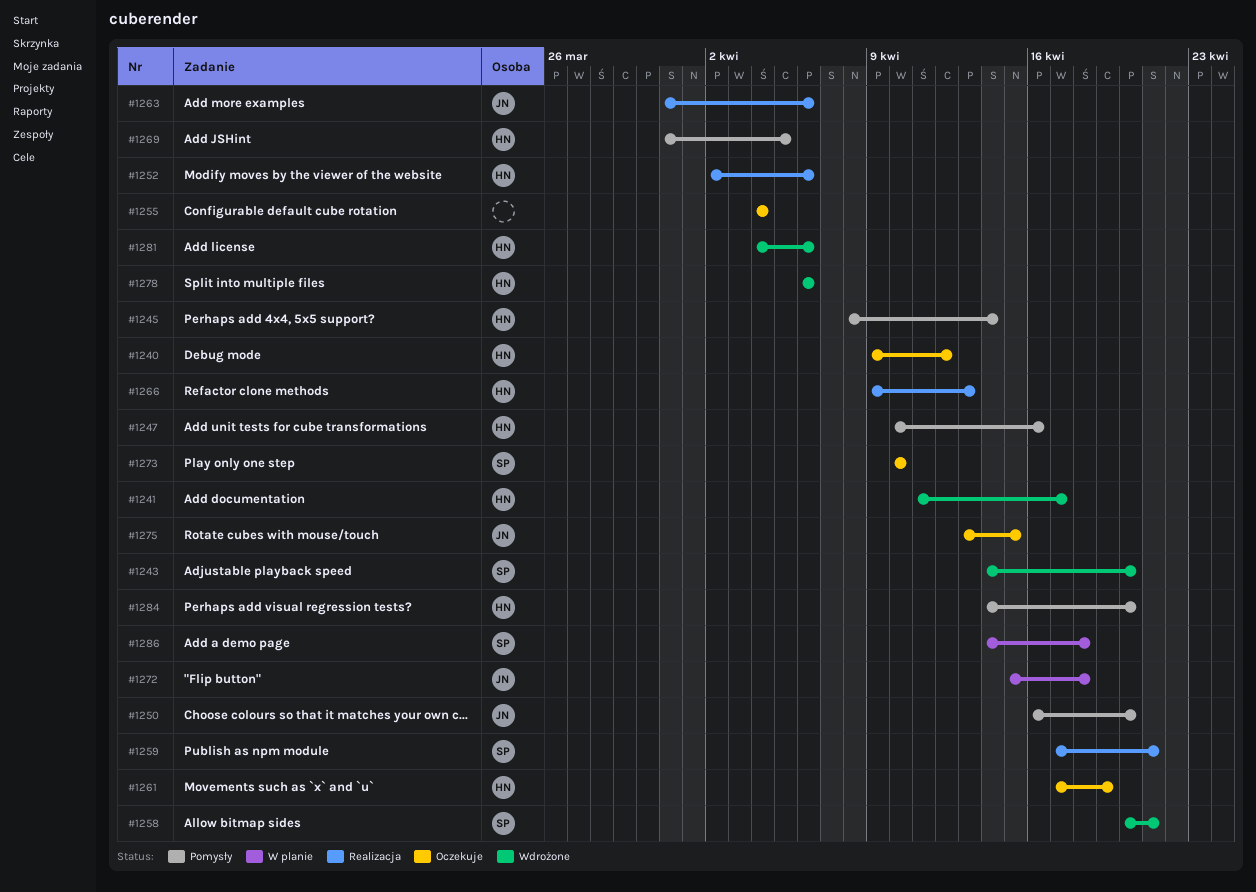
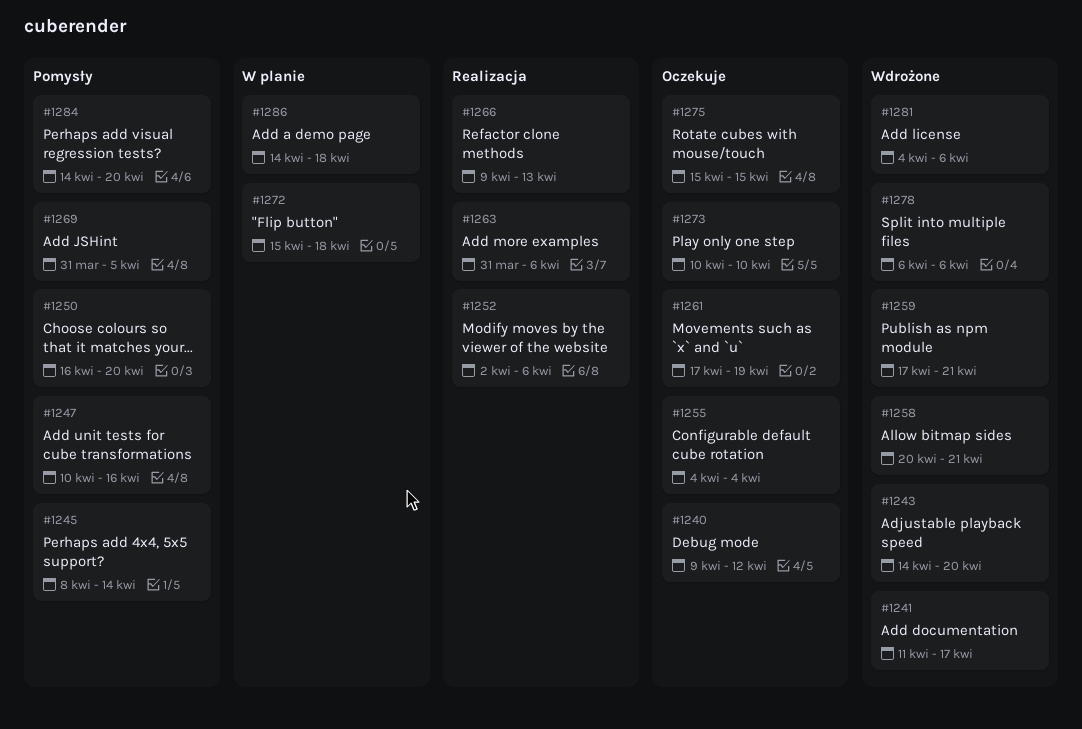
#1259, status: Realizacja -> Wdrożone
#1275, start: Apr 13 -> Apr 15

